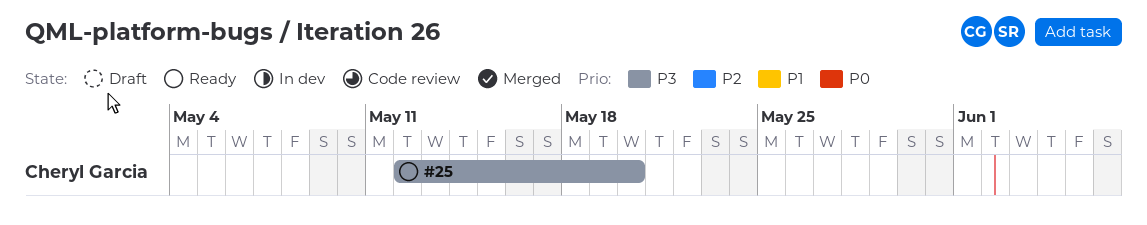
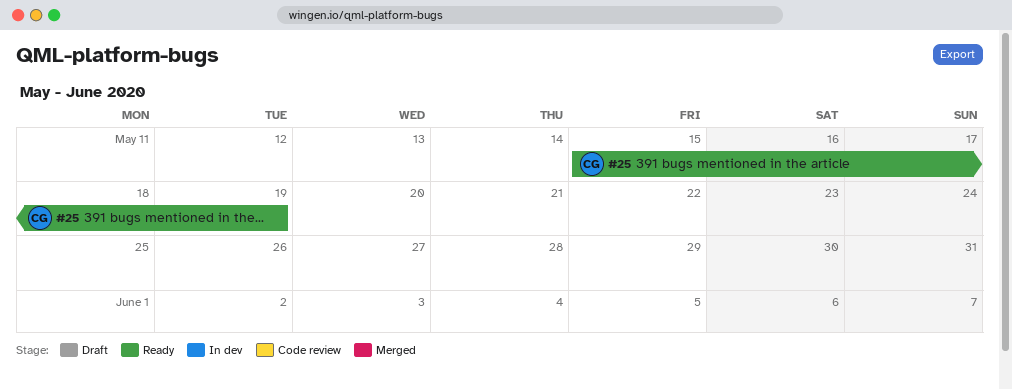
#25, start: May 12 -> May 15
#25, due: May 20 -> May 19

